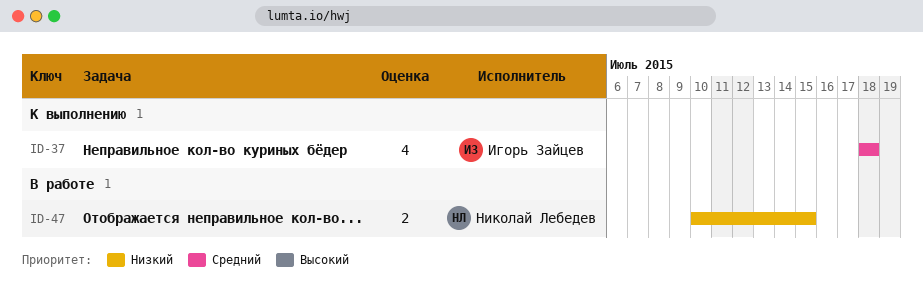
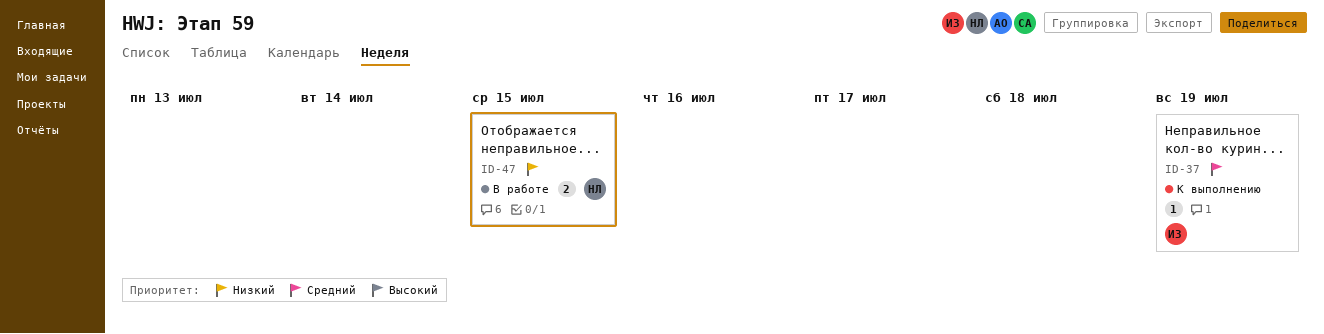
ID-37, estimate: 4 -> 1
ID-37, due: Jul 18 -> Jul 19

